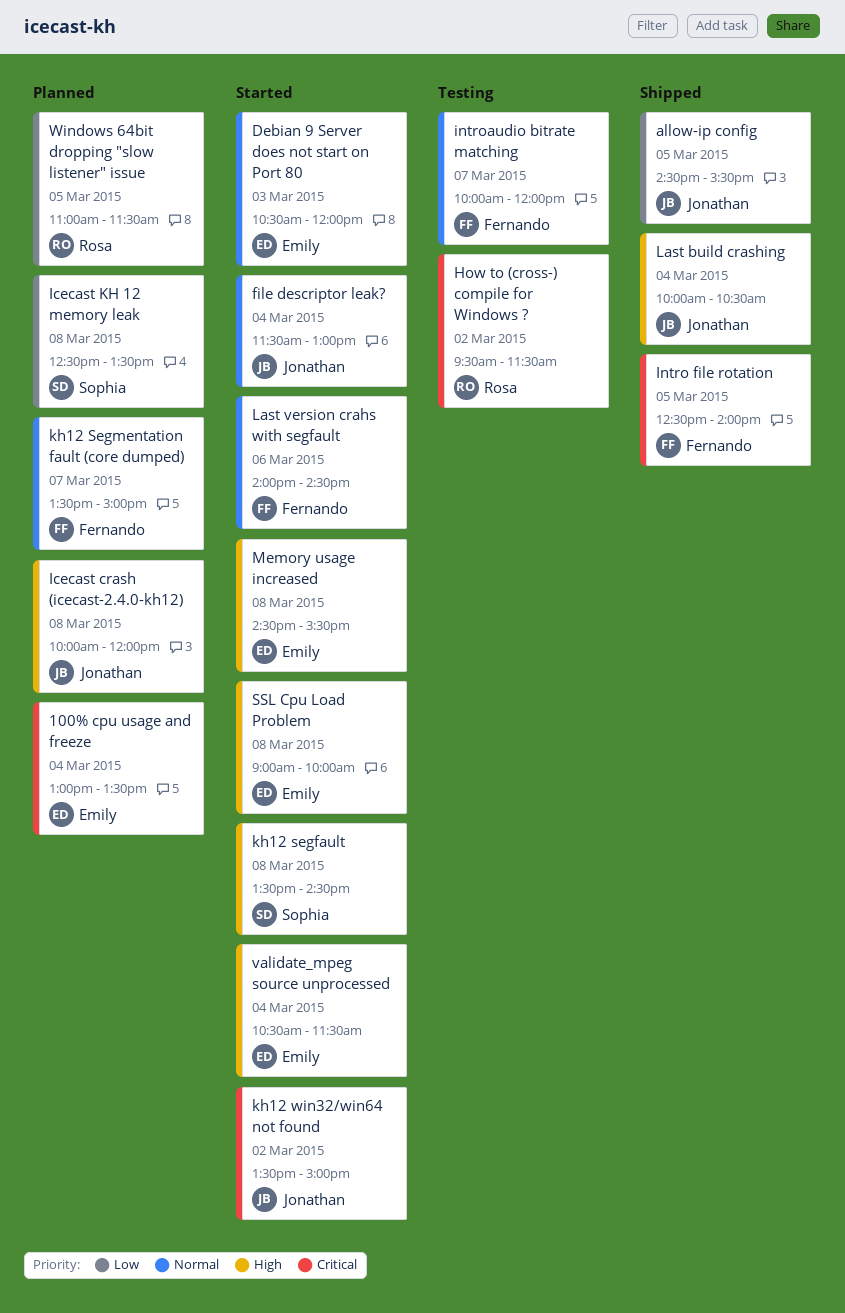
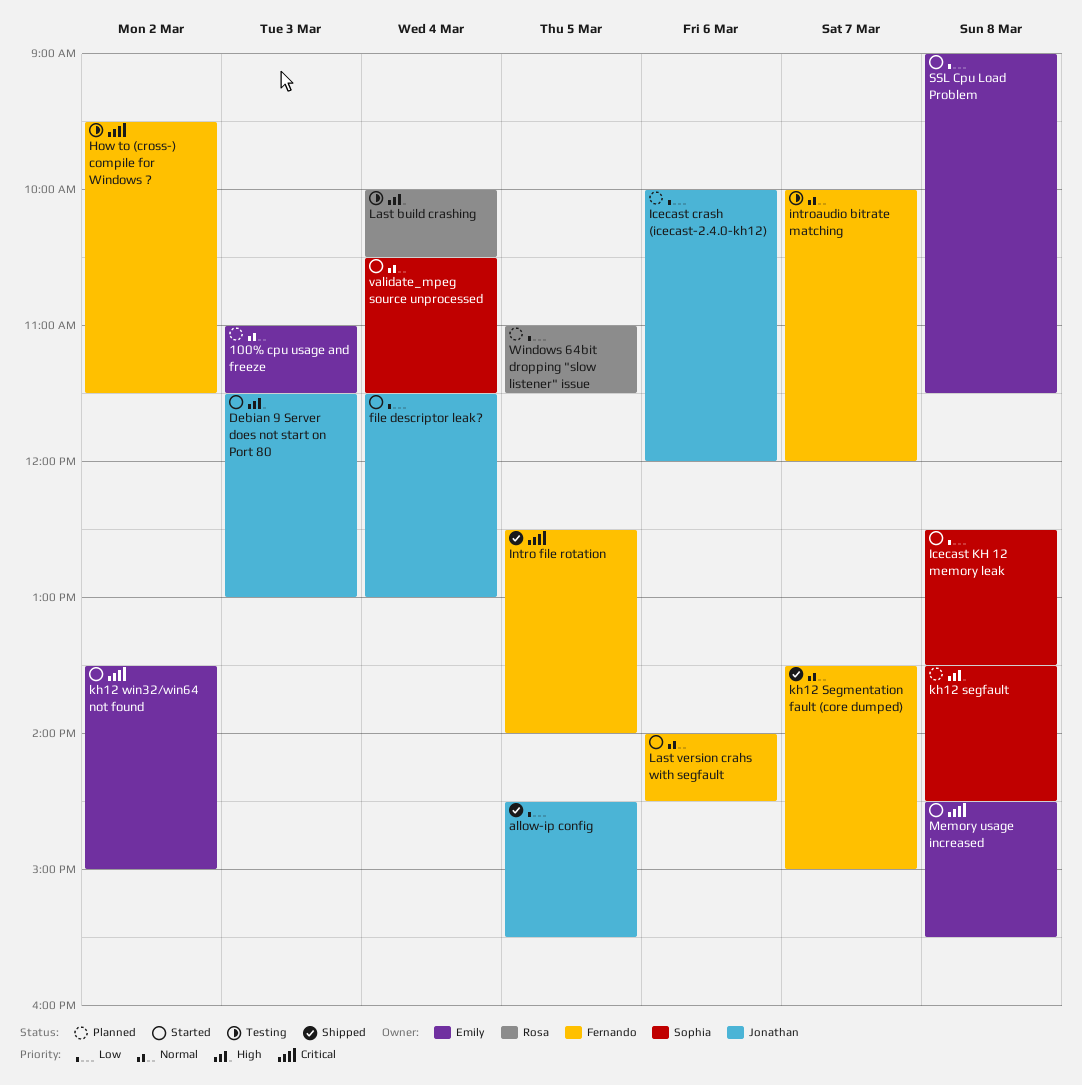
100% cpu usage and freeze, priority: Critical -> Normal
100% cpu usage and freeze, day: Mar 4 -> Mar 3
100% cpu usage and freeze, begins: 13:00 -> 11:00
100% cpu usage and freeze, ends: 13:30 -> 11:30
Debian 9 Server does not start on Port 80, owner: Emily -> Jonathan
Debian 9 Server does not start on Port 80, priority: Normal -> High
Debian 9 Server does not start on Port 80, begins: 10:30 -> 11:30
Debian 9 Server does not start on Port 80, ends: 12:00 -> 13:00
file descriptor leak?, priority: Normal -> Low
How to (cross-) compile for Windows ?, owner: Rosa -> Fernando
Icecast crash (icecast-2.4.0-kh12), priority: High -> Low
Icecast crash (icecast-2.4.0-kh12), day: Mar 8 -> Mar 6
Icecast KH 12 memory leak, status: Planned -> Started
kh12 segfault, status: Started -> Planned
kh12 Segmentation fault (core dumped), status: Planned -> Shipped
kh12 win32/win64 not found, owner: Jonathan -> Emily
Last build crashing, status: Shipped -> Testing
Last build crashing, owner: Jonathan -> Rosa
Memory usage increased, priority: High -> Critical
SSL Cpu Load Problem, priority: High -> Low
SSL Cpu Load Problem, ends: 10:00 -> 11:30
validate_mpeg source unprocessed, owner: Emily -> Sophia
validate_mpeg source unprocessed, priority: High -> Normal

